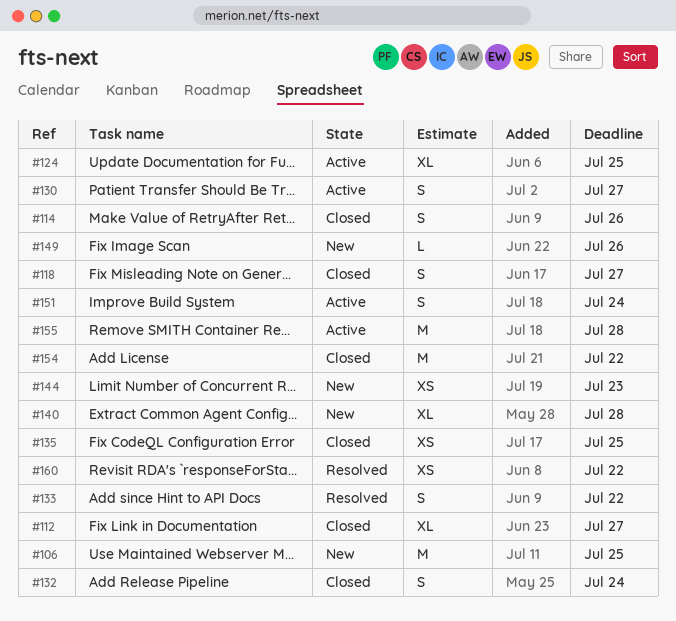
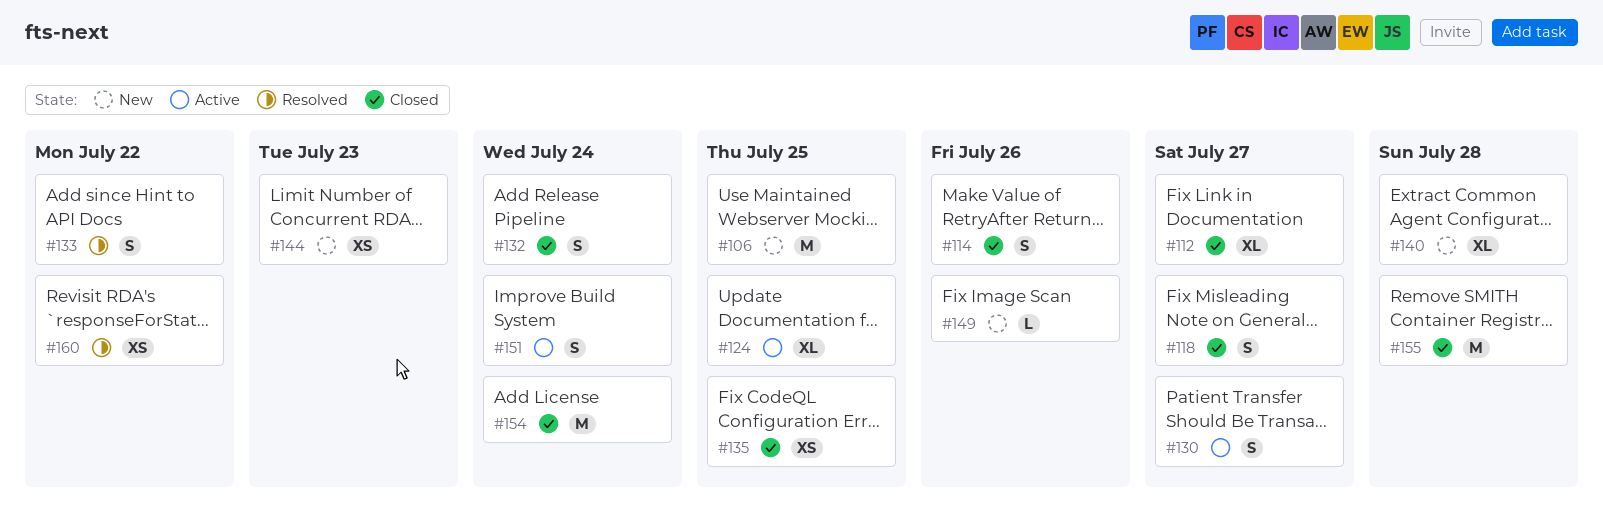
#154, due: Jul 22 -> Jul 24
#155, status: Active -> Closed

